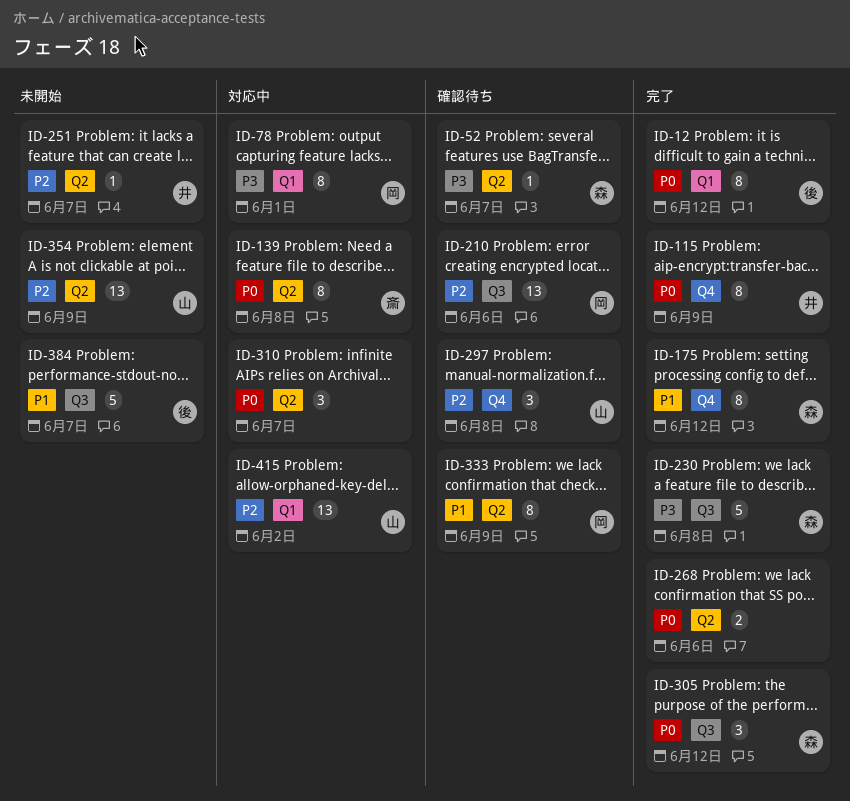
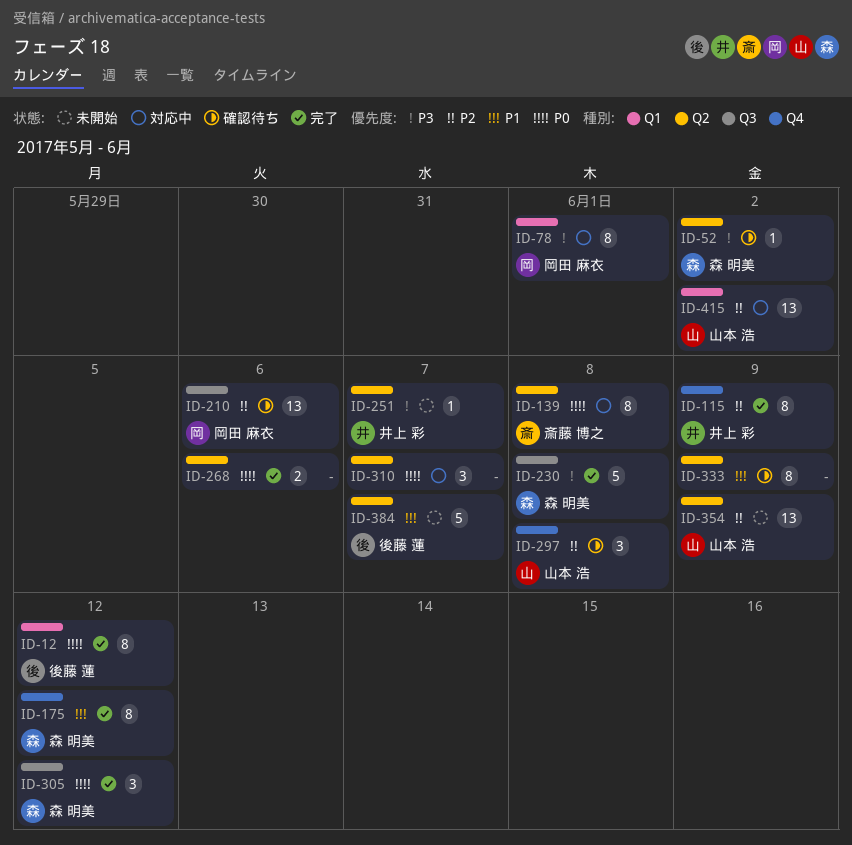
ID-52, due: Jun 7 -> Jun 2
ID-115, priority: P0 -> P2
ID-251, priority: P2 -> P3
ID-333, owner: 岡田 麻衣 -> none
ID-384, label: Q3 -> Q2

